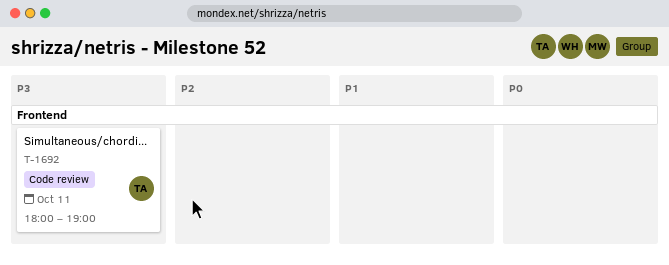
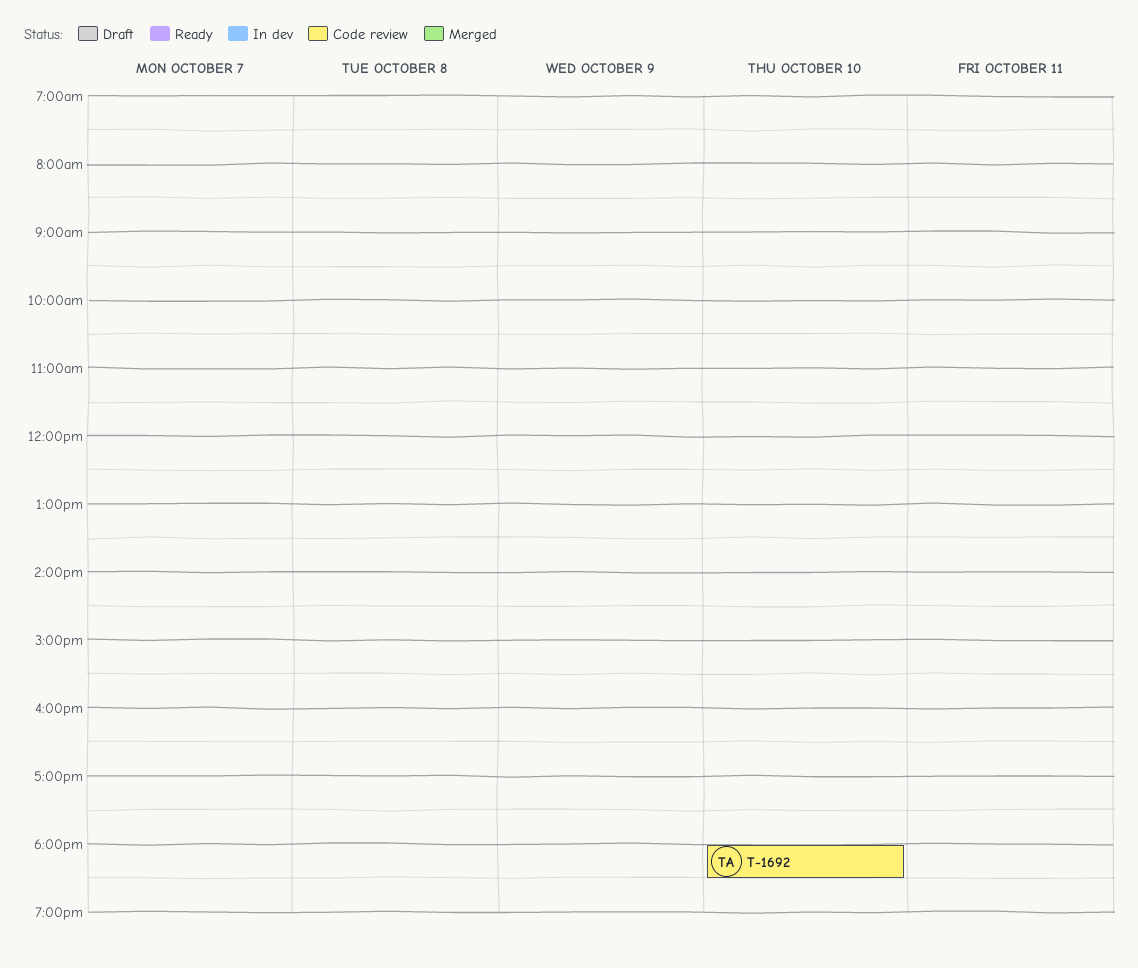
T-1692, day: Oct 11 -> Oct 10
T-1692, ends: 19:00 -> 18:30

